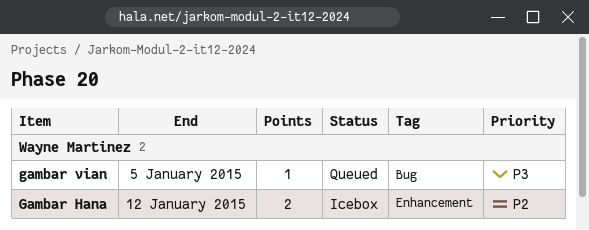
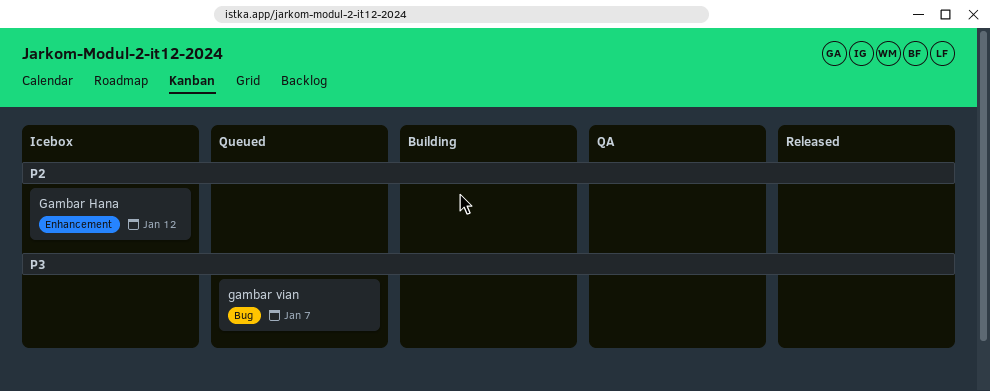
gambar vian, due: Jan 5 -> Jan 7

